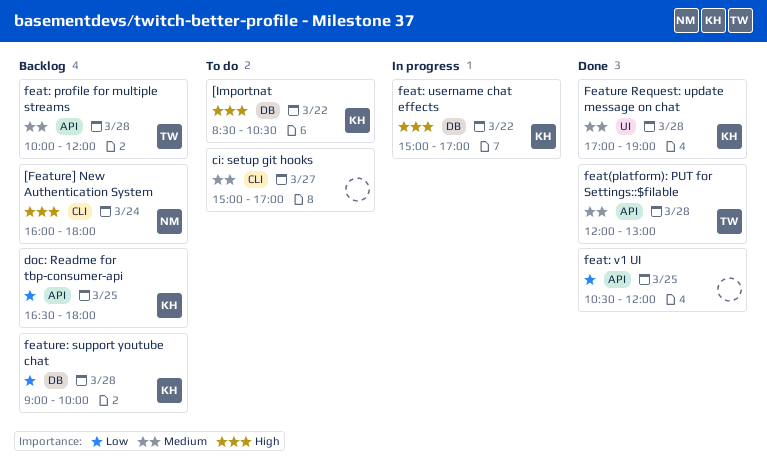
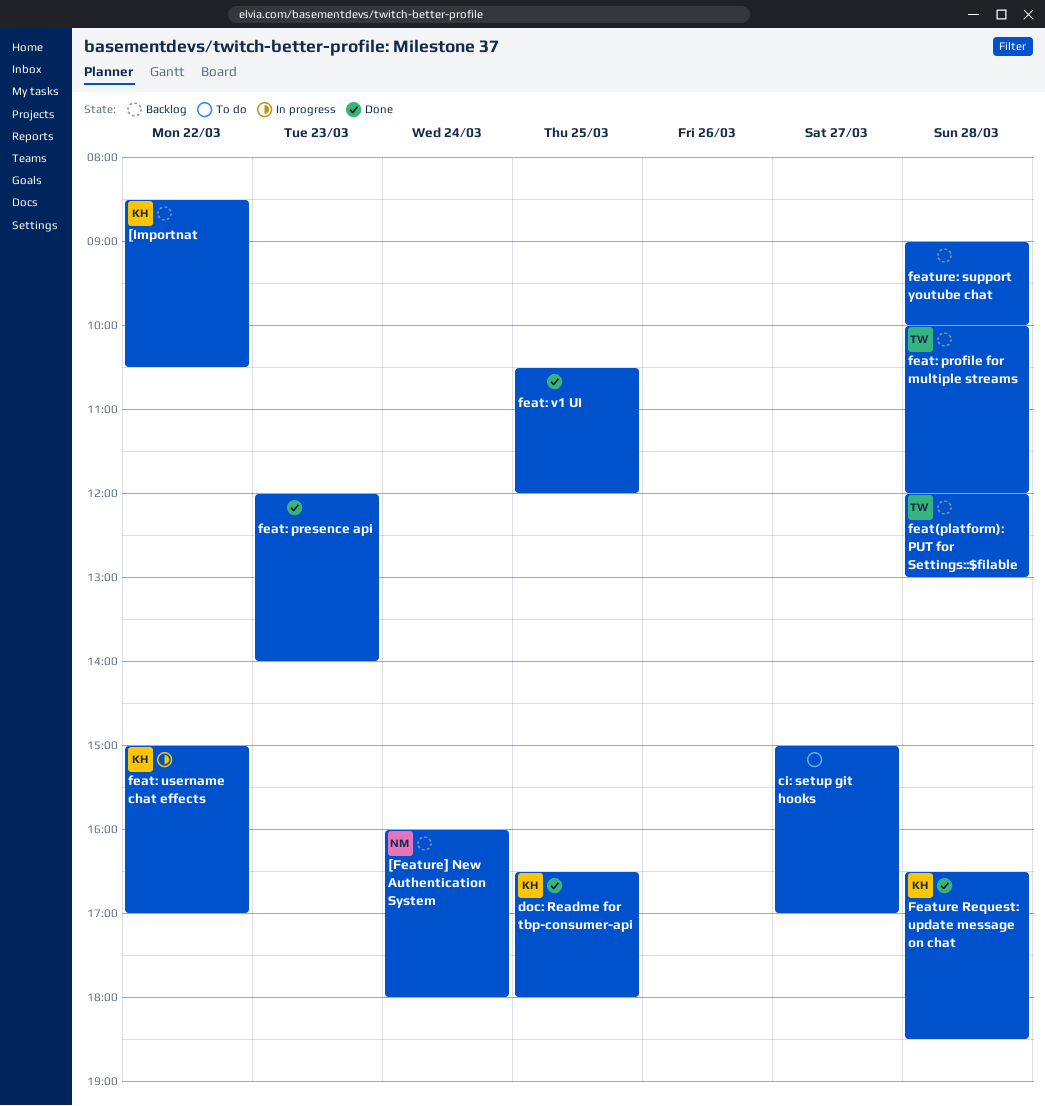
[Importnat, status: To do -> Backlog
doc: Readme for tbp-consumer-api, status: Backlog -> Done
feat(platform): PUT for Settings::$filable, status: Done -> Backlog
feat: presence api: none -> present
Feature Request: update message on chat, begins: 17:00 -> 16:30
Feature Request: update message on chat, ends: 19:00 -> 18:30
feature: support youtube chat, owner: KH -> none

